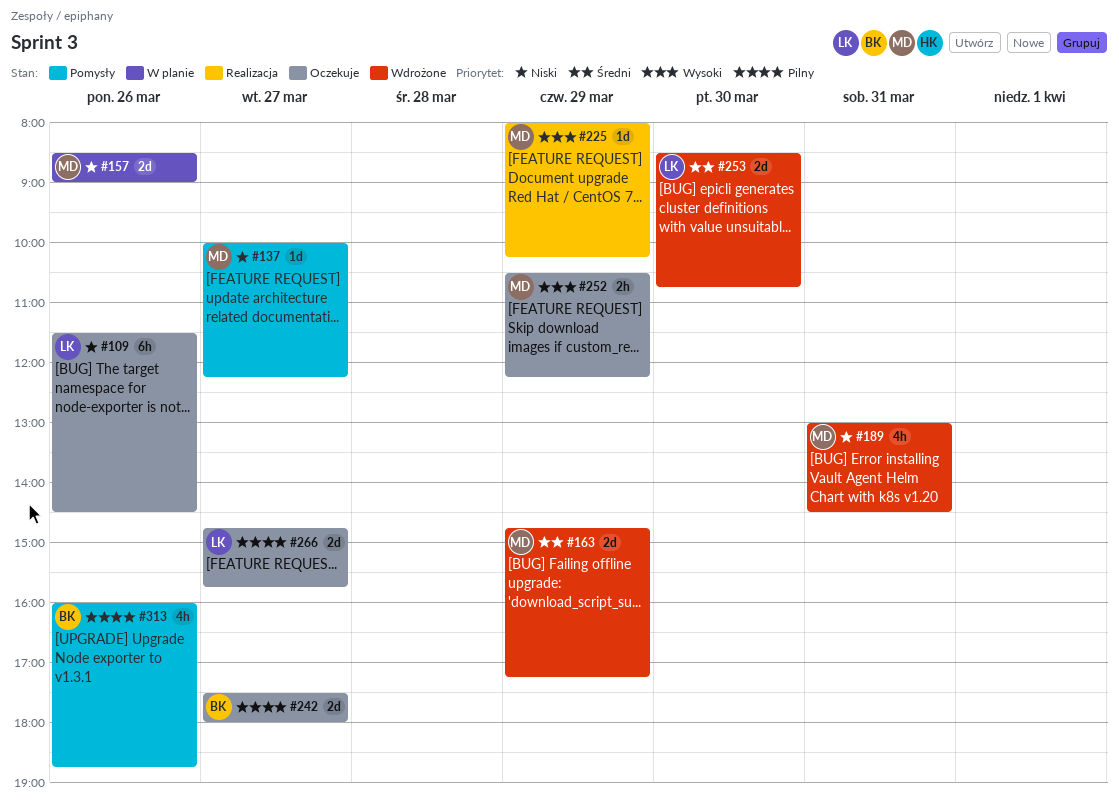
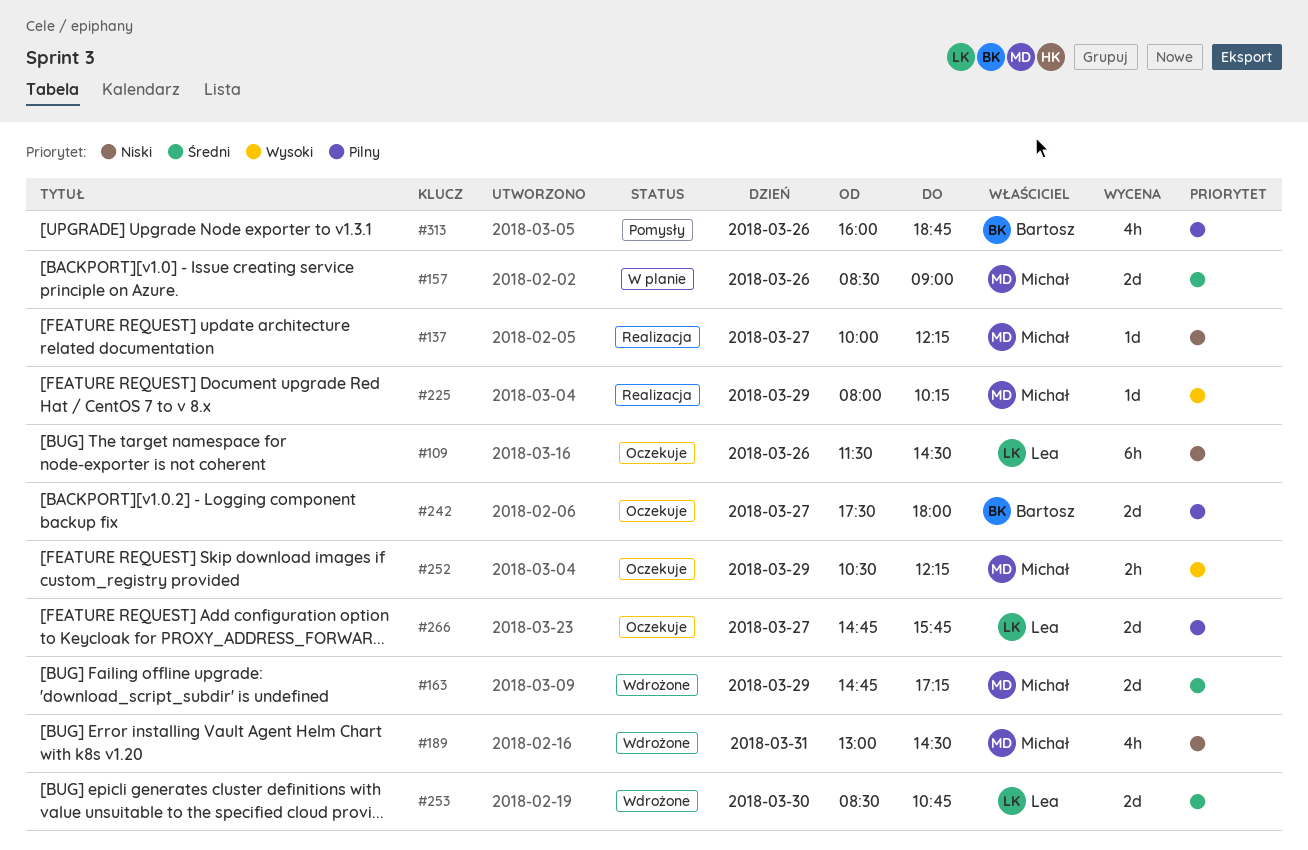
#137, status: Pomysły -> Realizacja
#157, priority: Niski -> Średni

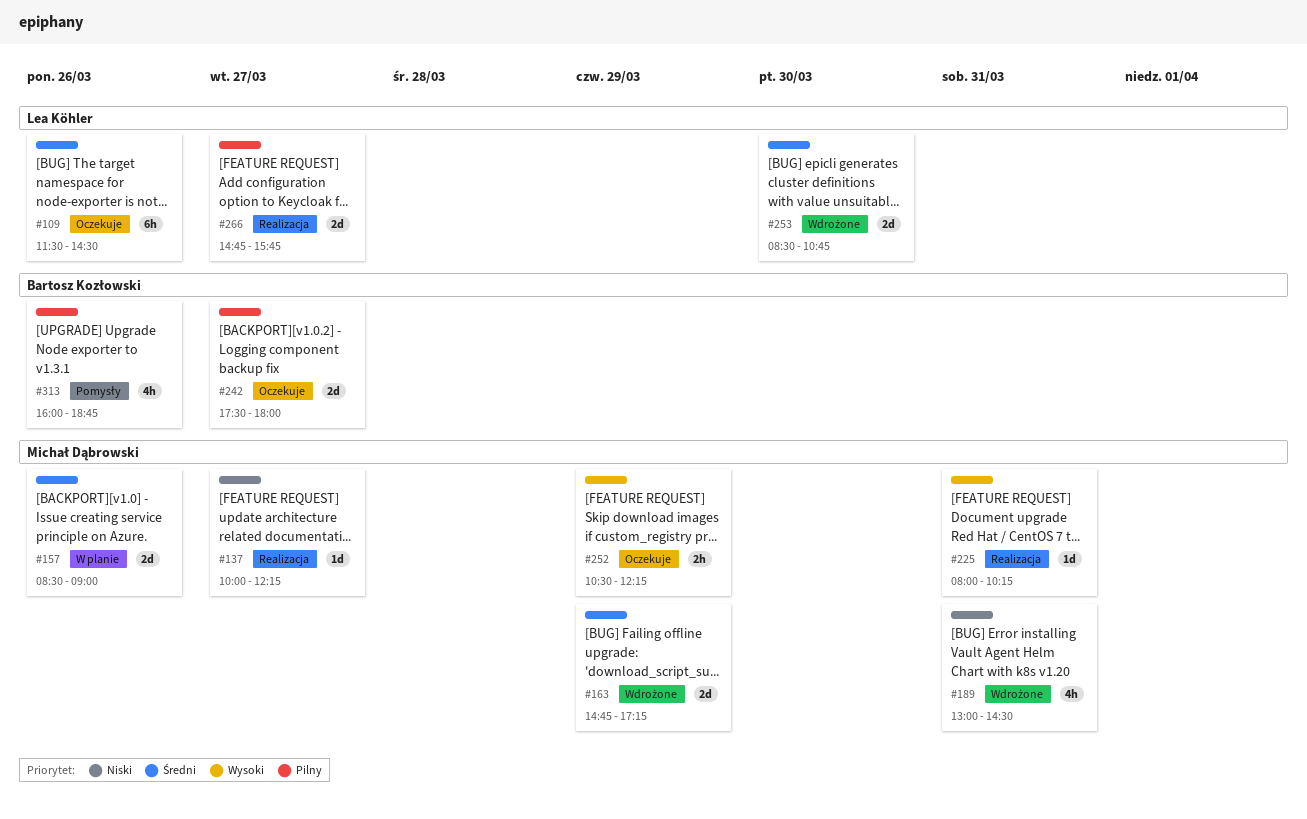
#109, priority: Niski -> Średni
#225, day: Mar 29 -> Mar 31
#266, status: Oczekuje -> Realizacja

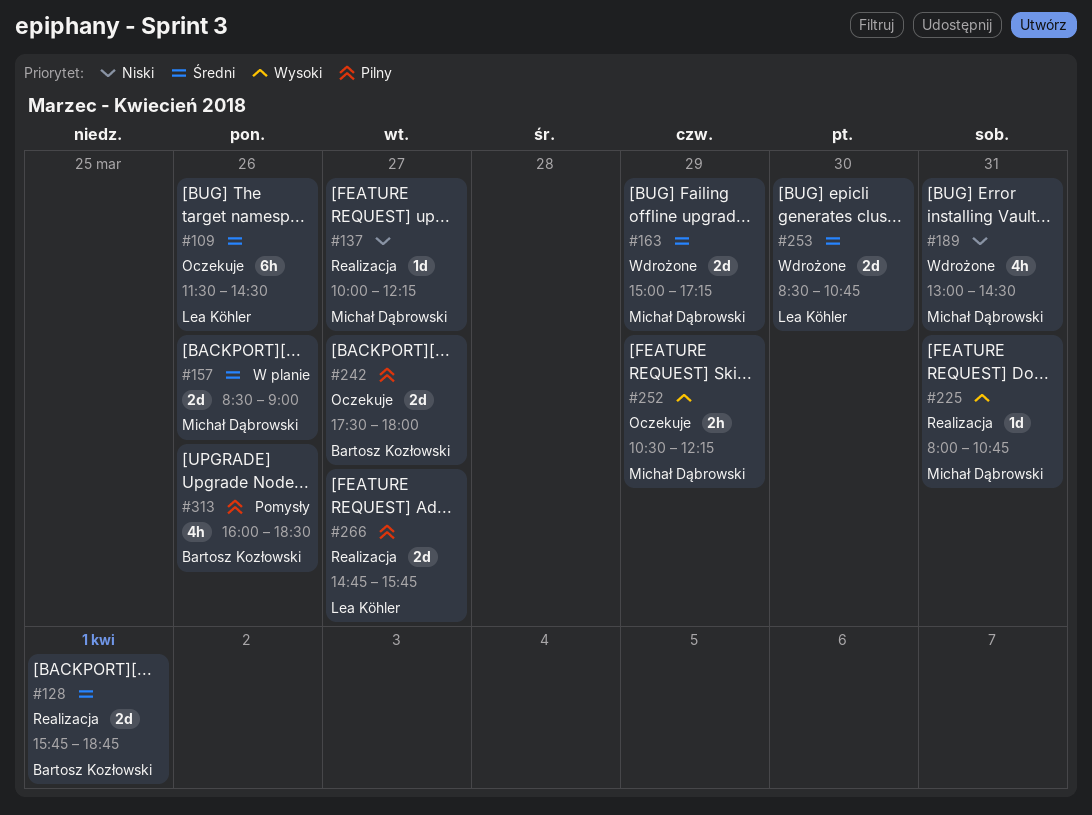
#128: none -> present
#163, begins: 14:45 -> 15:00
#225, ends: 10:15 -> 10:45
#313, ends: 18:45 -> 18:30

